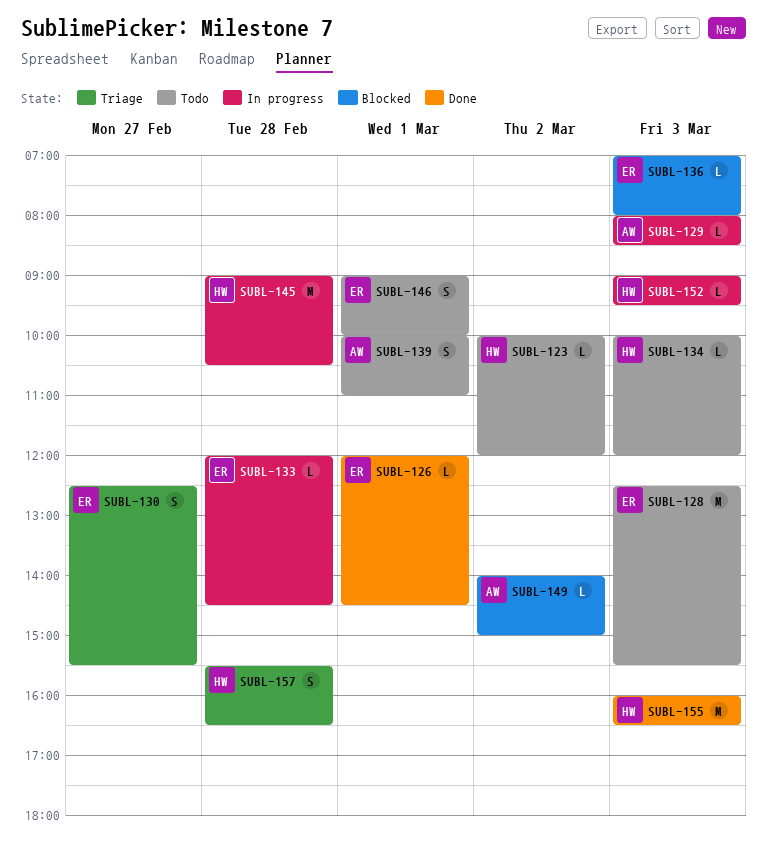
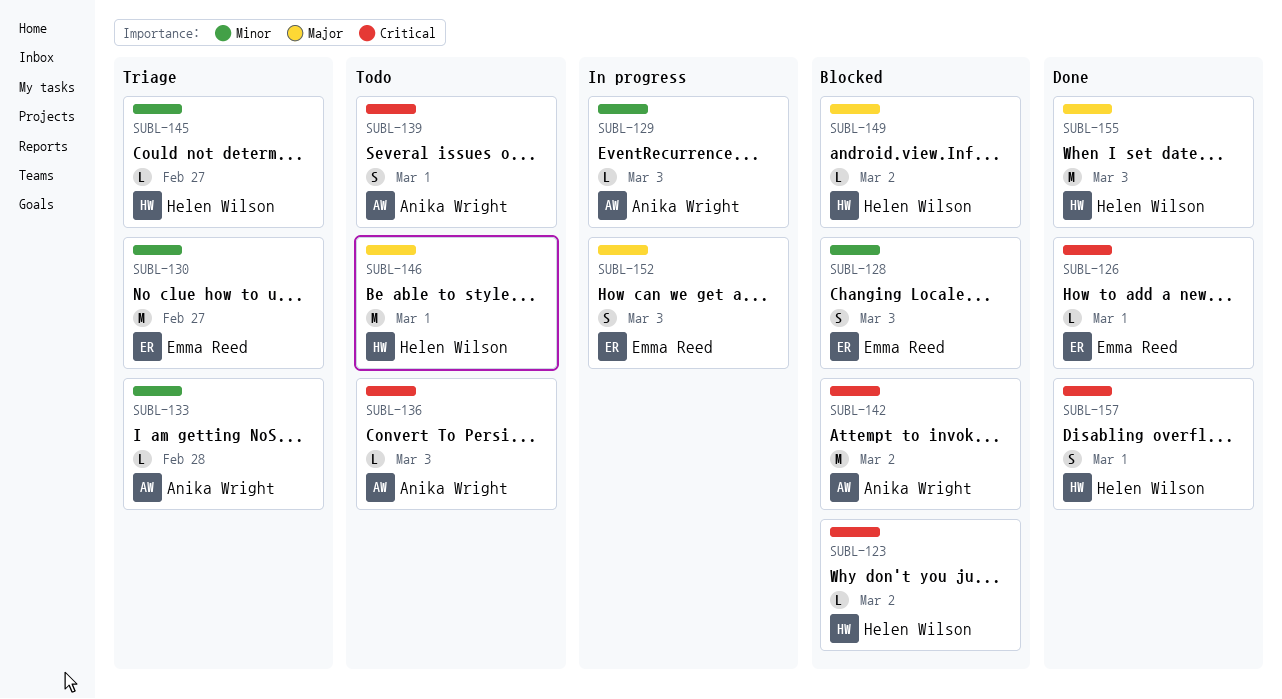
SUBL-123, status: Todo -> Blocked
SUBL-128, status: Todo -> Blocked
SUBL-128, estimate: M -> S
SUBL-130, estimate: S -> M
SUBL-133, status: In progress -> Triage
SUBL-133, owner: Emma Reed -> Anika Wright
SUBL-134: present -> none
SUBL-136, status: Blocked -> Todo
SUBL-136, owner: Emma Reed -> Anika Wright
SUBL-142: none -> present
SUBL-145, status: In progress -> Triage
SUBL-145, estimate: M -> L
SUBL-145, day: Feb 28 -> Feb 27
SUBL-146, owner: Emma Reed -> Helen Wilson
SUBL-146, estimate: S -> M
SUBL-149, owner: Anika Wright -> Helen Wilson
SUBL-152, owner: Helen Wilson -> Emma Reed
SUBL-152, estimate: L -> S
SUBL-157, status: Triage -> Done
SUBL-157, day: Feb 28 -> Mar 1

